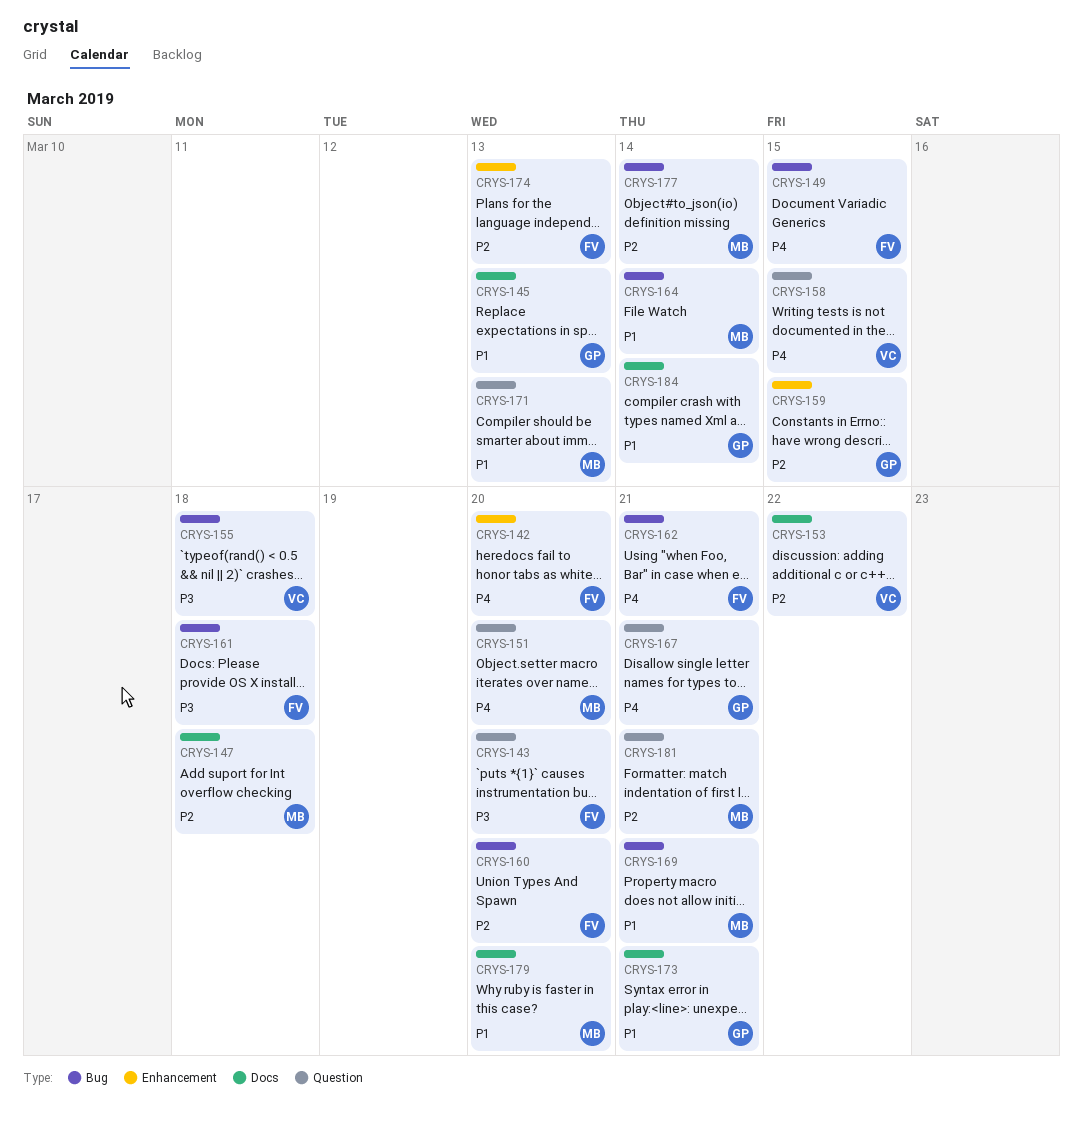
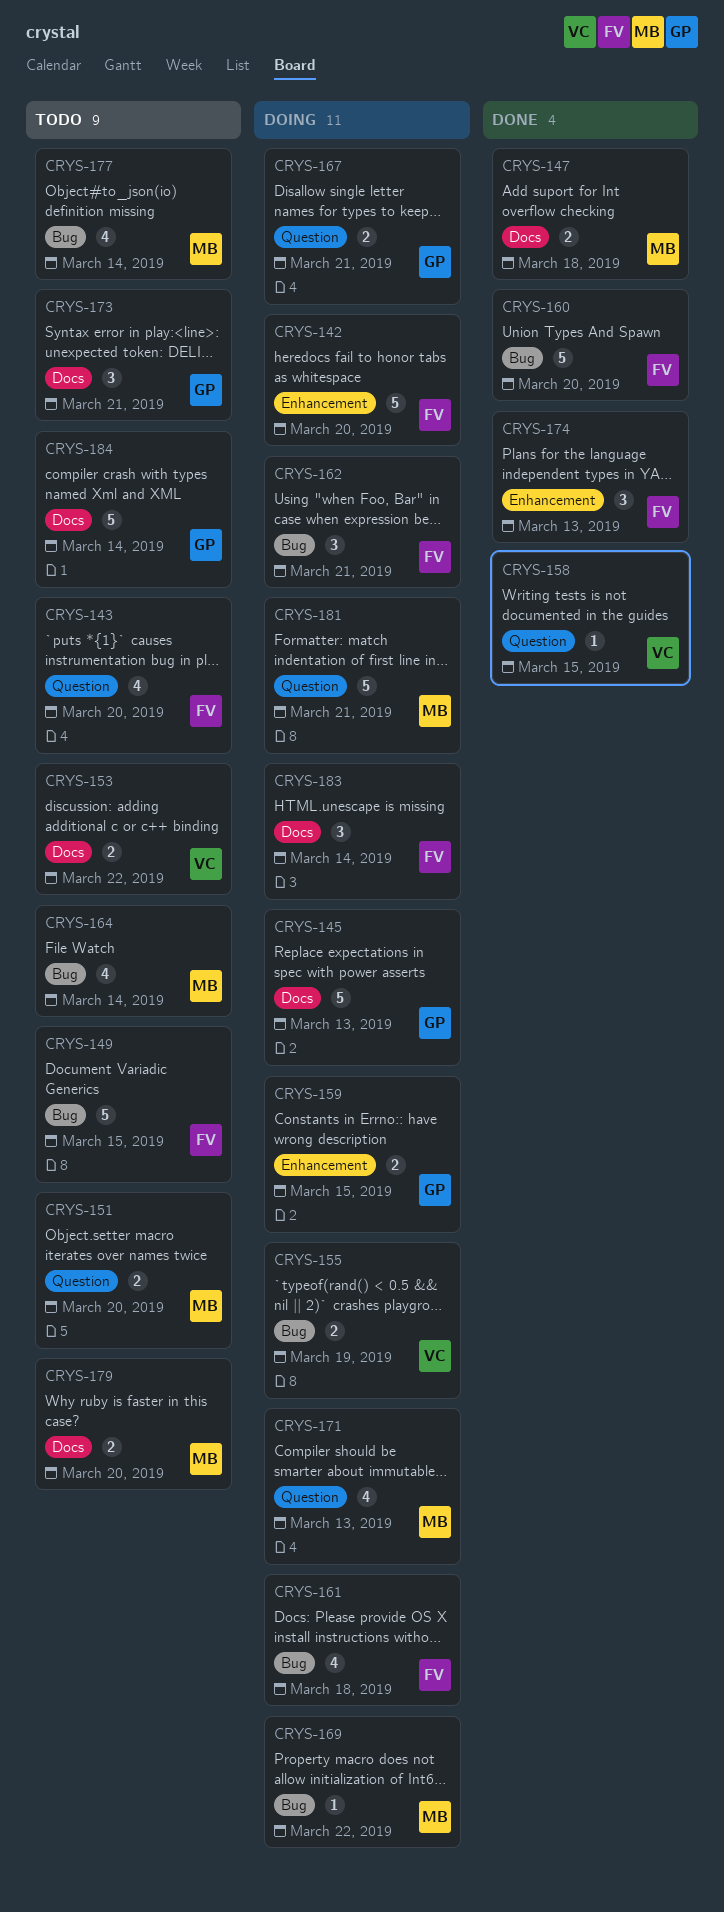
CRYS-155, due: Mar 18 -> Mar 19
CRYS-169, due: Mar 21 -> Mar 22
CRYS-183: none -> present

